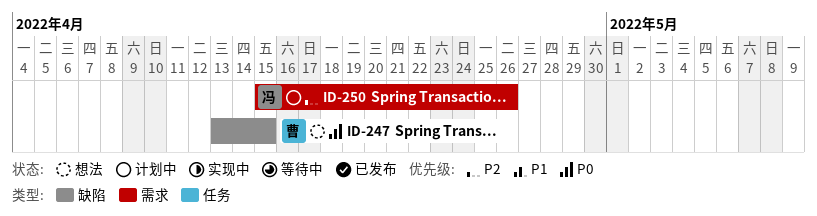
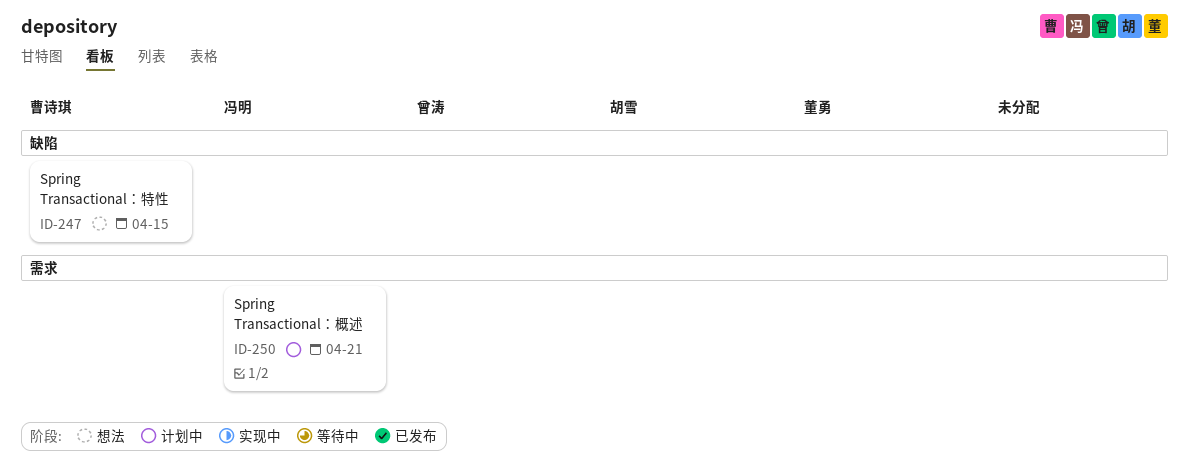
ID-250, due: Apr 26 -> Apr 21

